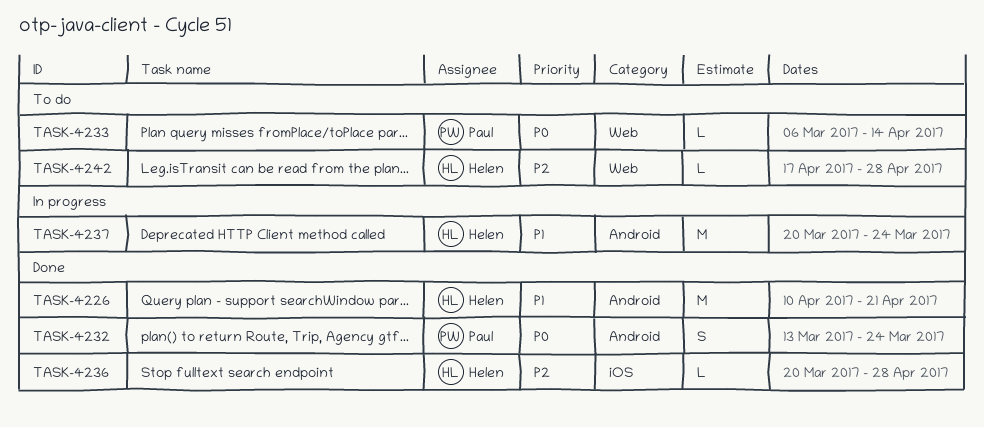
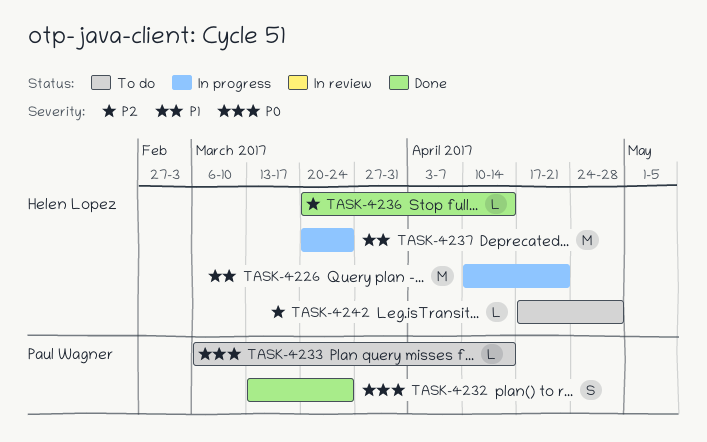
TASK-4226, status: Done -> In progress
TASK-4236, due: Apr 28 -> Apr 14

